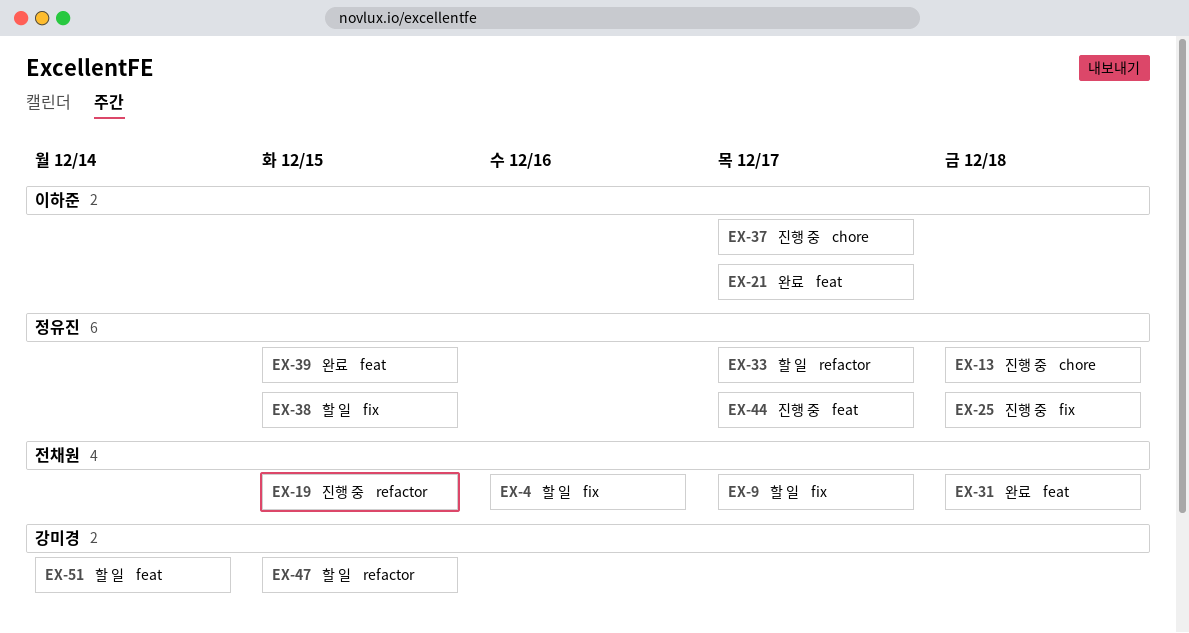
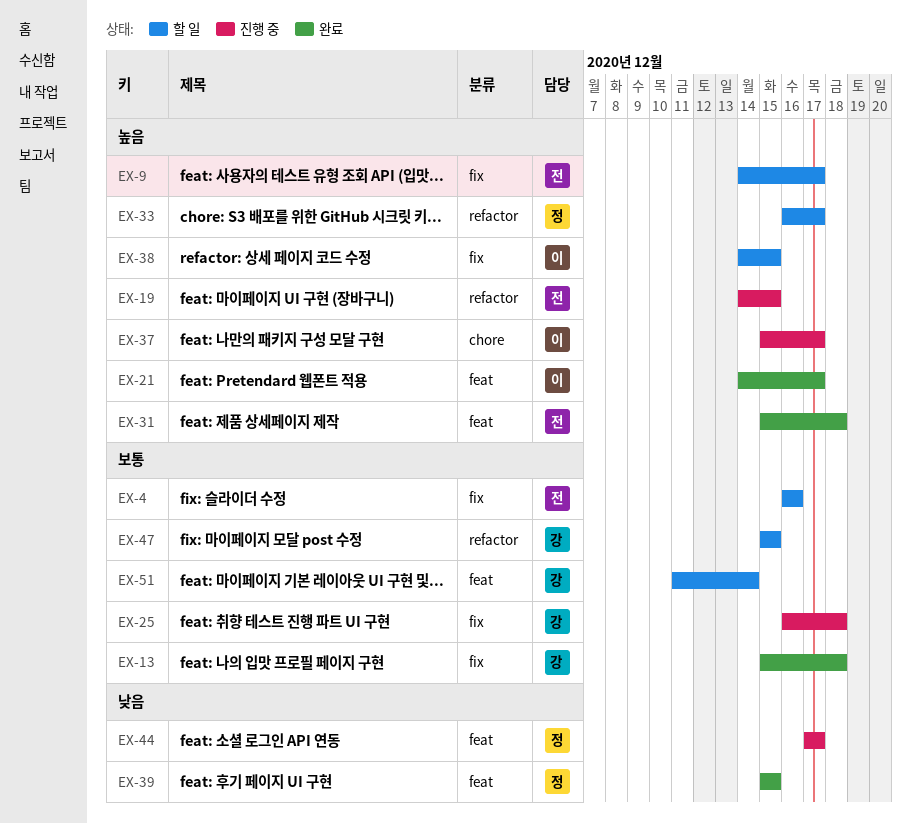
EX-13, status: 진행 중 -> 완료
EX-13, owner: 정유진 -> 강미경
EX-13, label: chore -> fix
EX-25, owner: 정유진 -> 강미경
EX-38, owner: 정유진 -> 이하준

